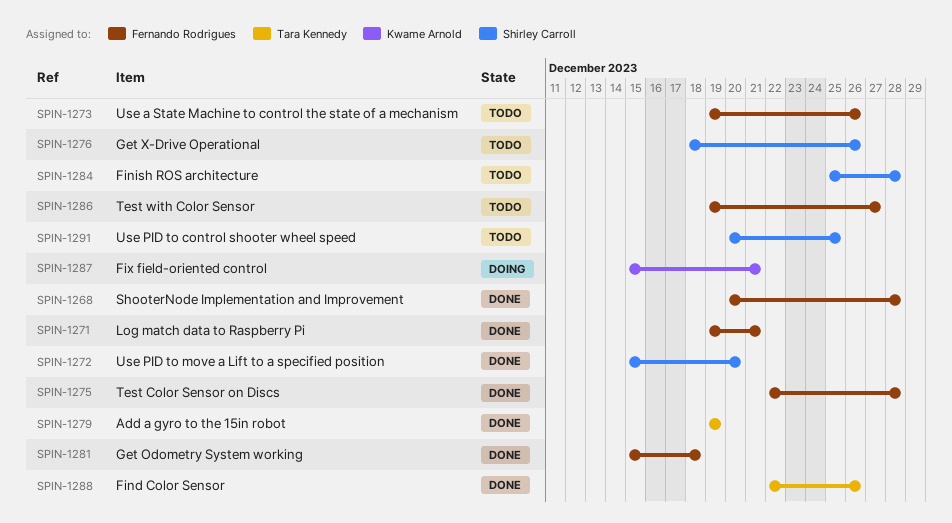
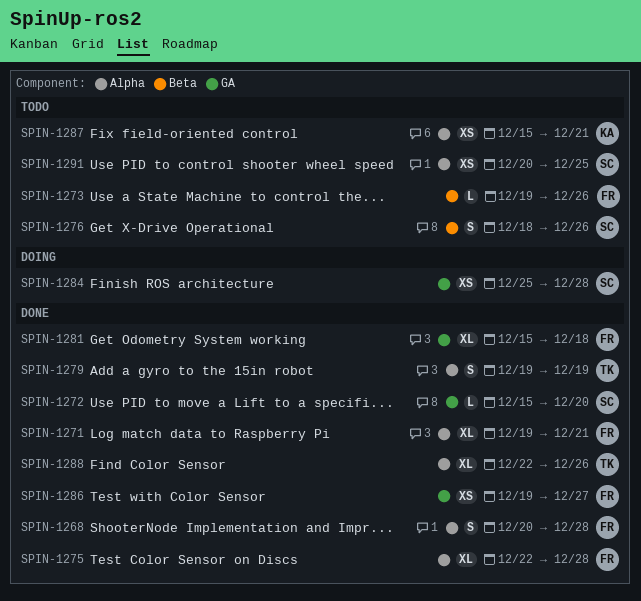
SPIN-1284, status: Todo -> Doing
SPIN-1286, status: Todo -> Done
SPIN-1287, status: Doing -> Todo

